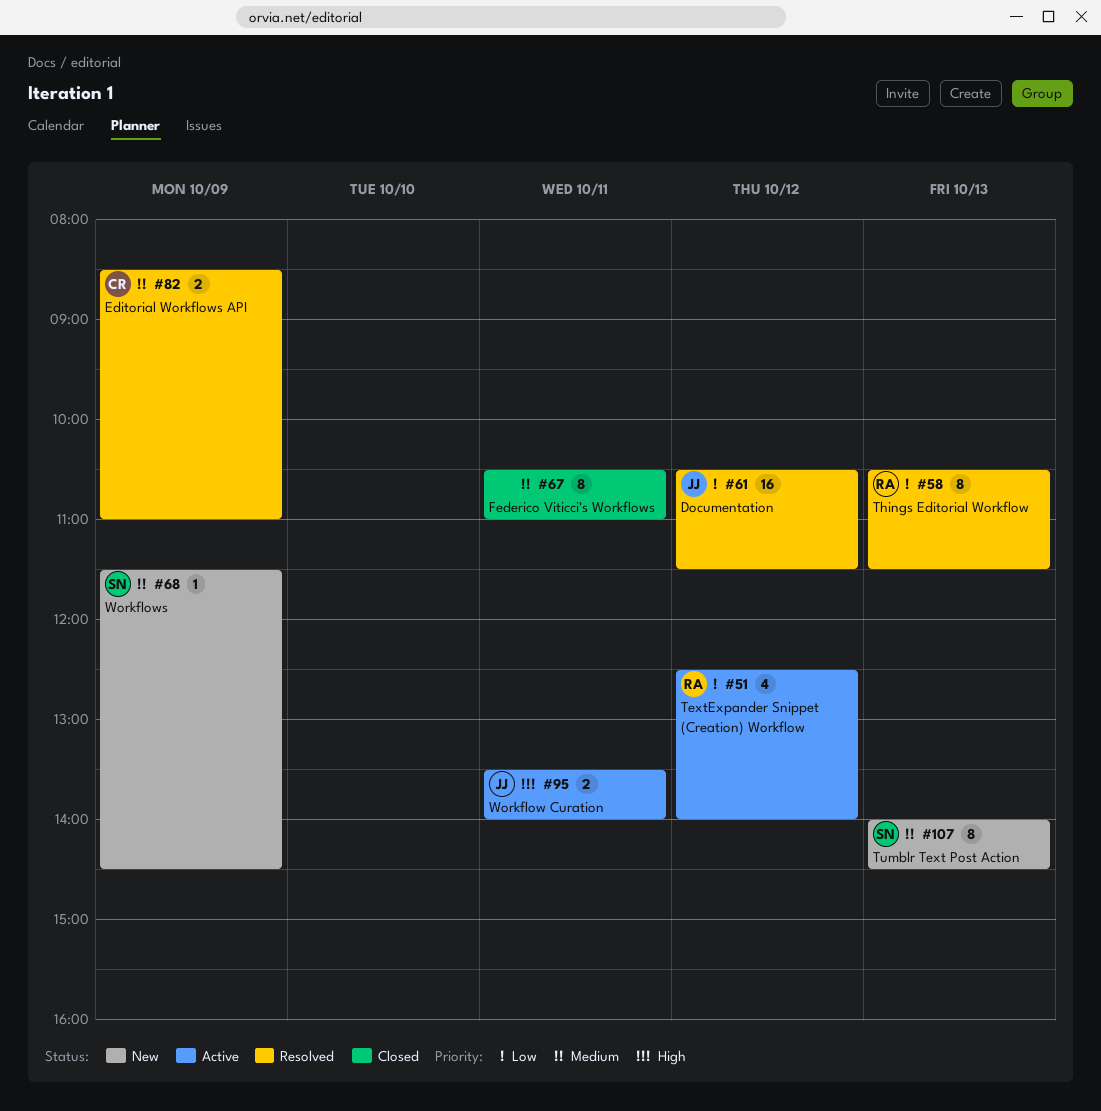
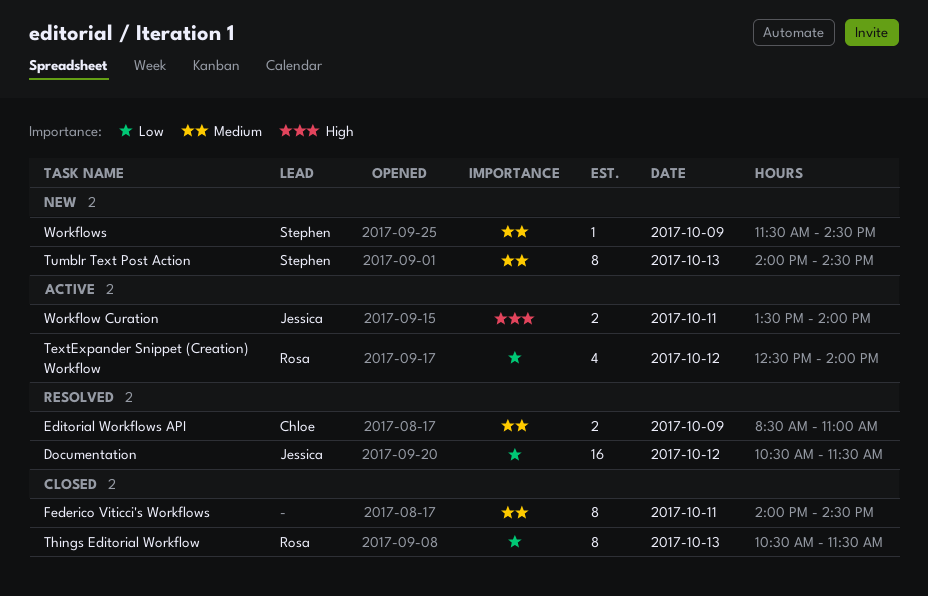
Federico Viticci's Workflows, begins: 10:30 -> 14:00
Federico Viticci's Workflows, ends: 11:00 -> 14:30
Things Editorial Workflow, status: Resolved -> Closed

